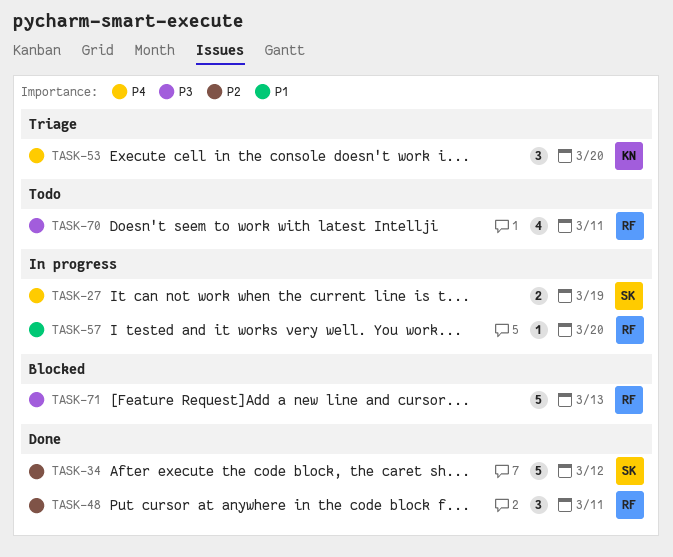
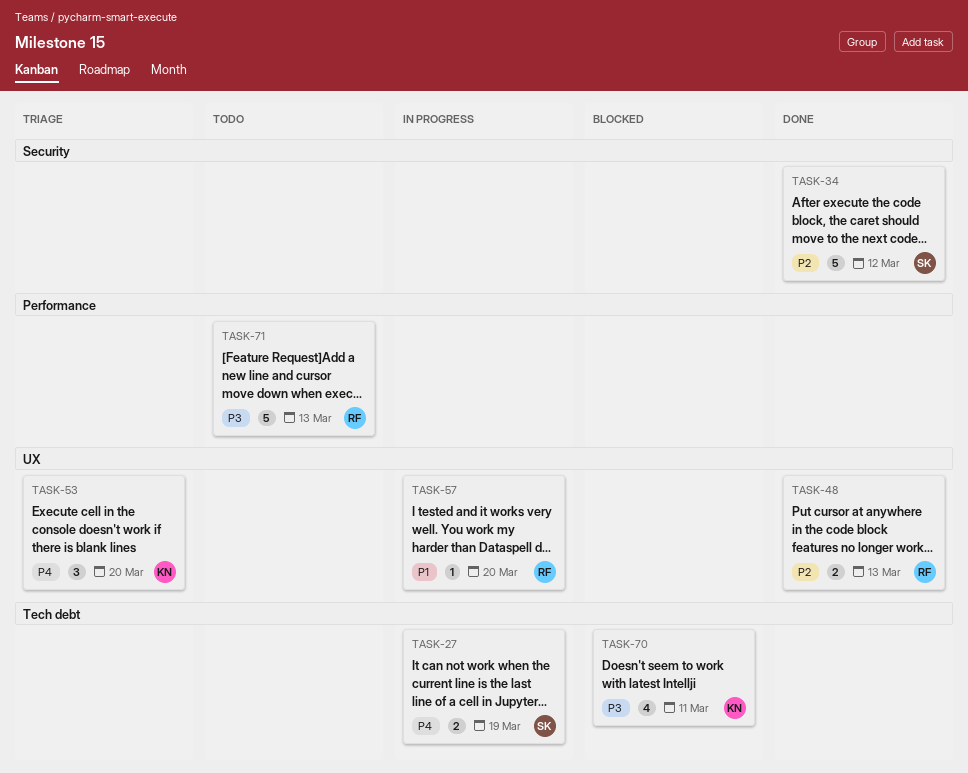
TASK-48, estimate: 3 -> 2
TASK-48, due: Mar 11 -> Mar 13
TASK-70, status: Todo -> Blocked
TASK-70, owner: RF -> KN
TASK-71, status: Blocked -> Todo

